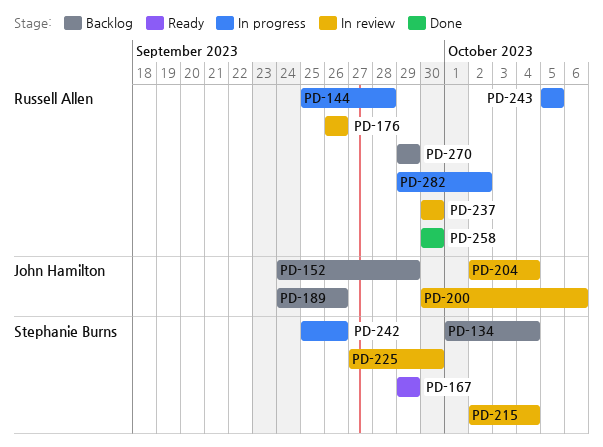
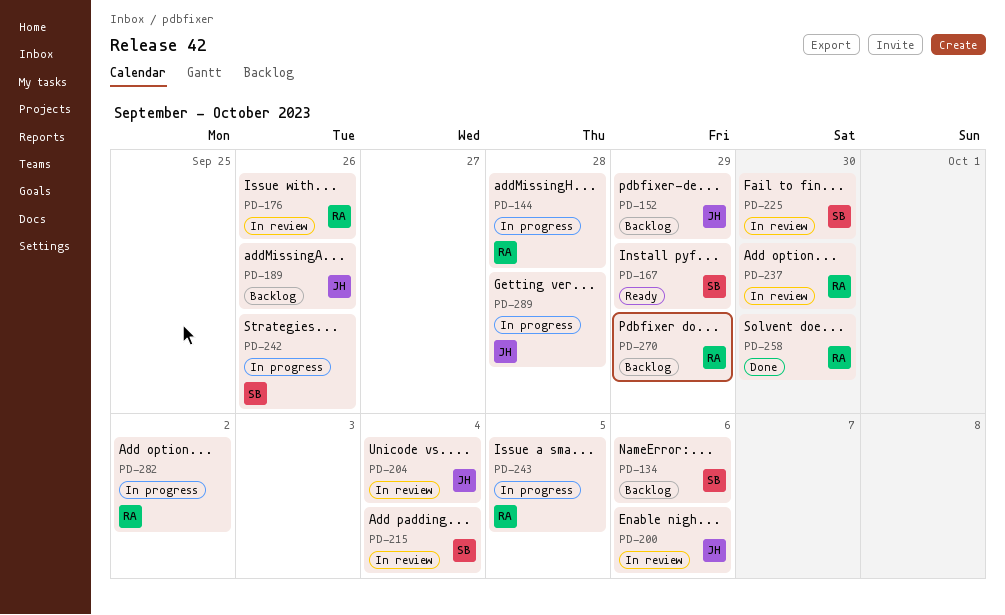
PD-134, due: Oct 4 -> Oct 6
PD-289: none -> present

